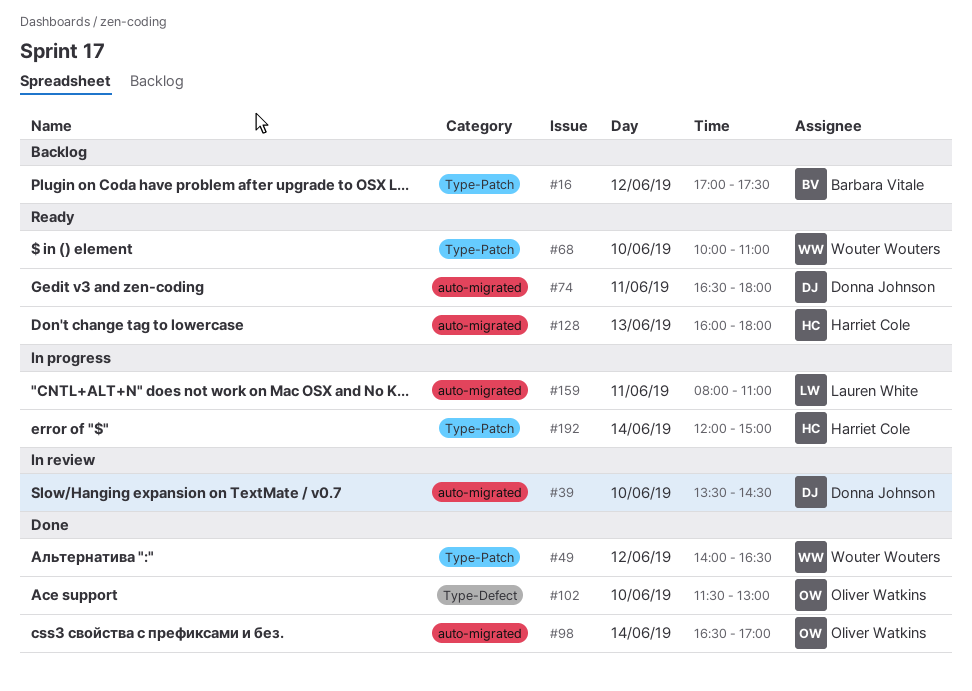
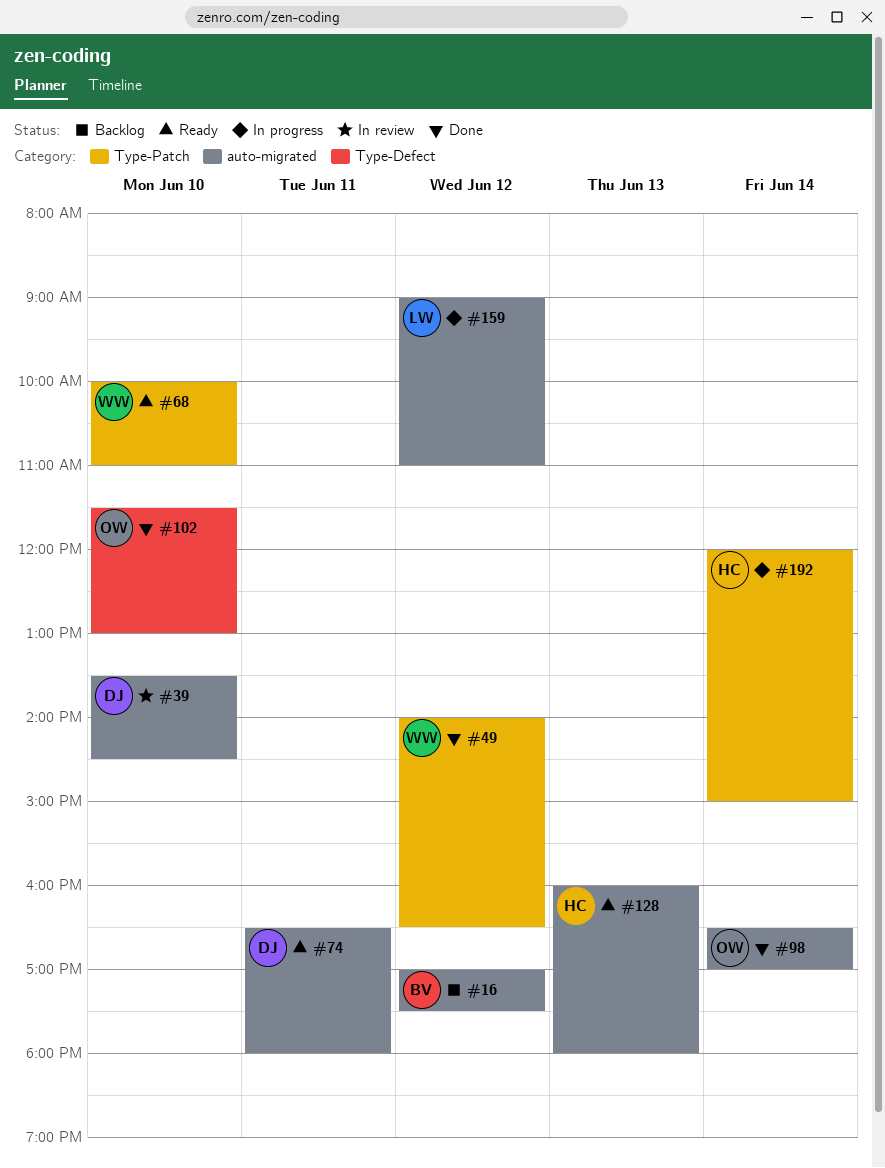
#16, label: Type-Patch -> auto-migrated
#159, day: Jun 11 -> Jun 12
#159, begins: 08:00 -> 09:00

